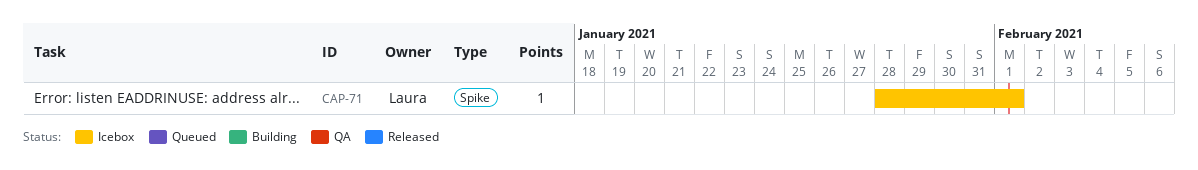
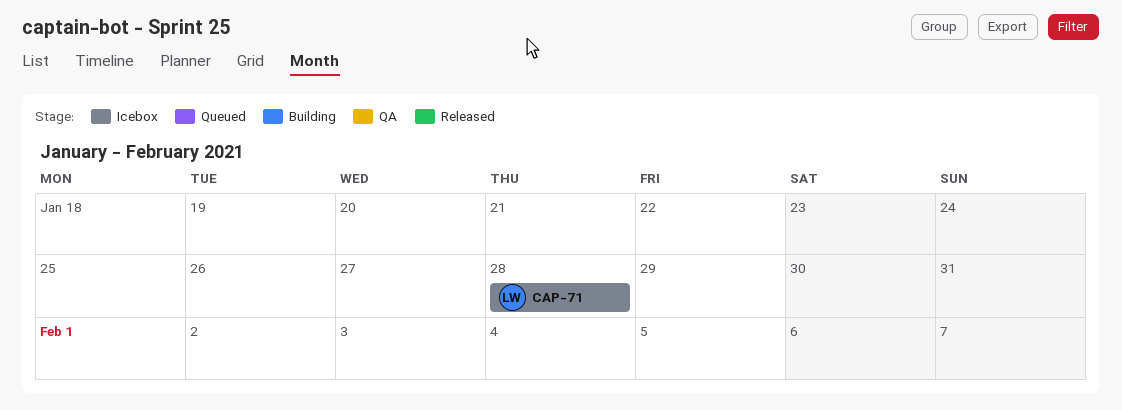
CAP-71, due: Feb 1 -> Jan 28

